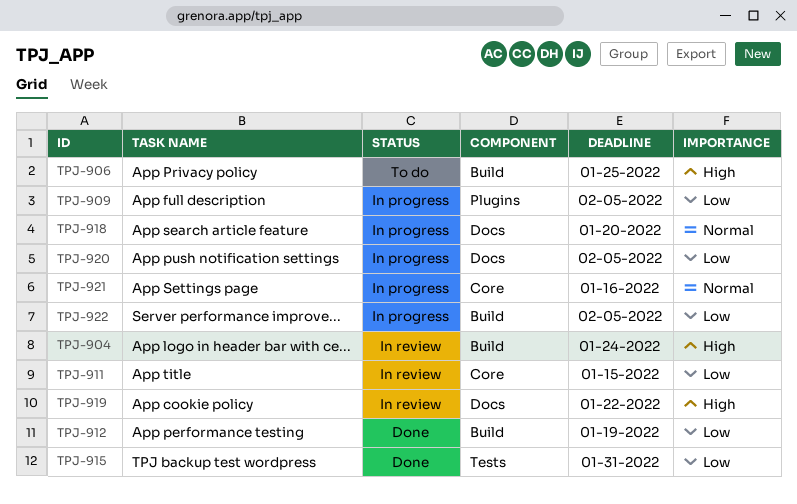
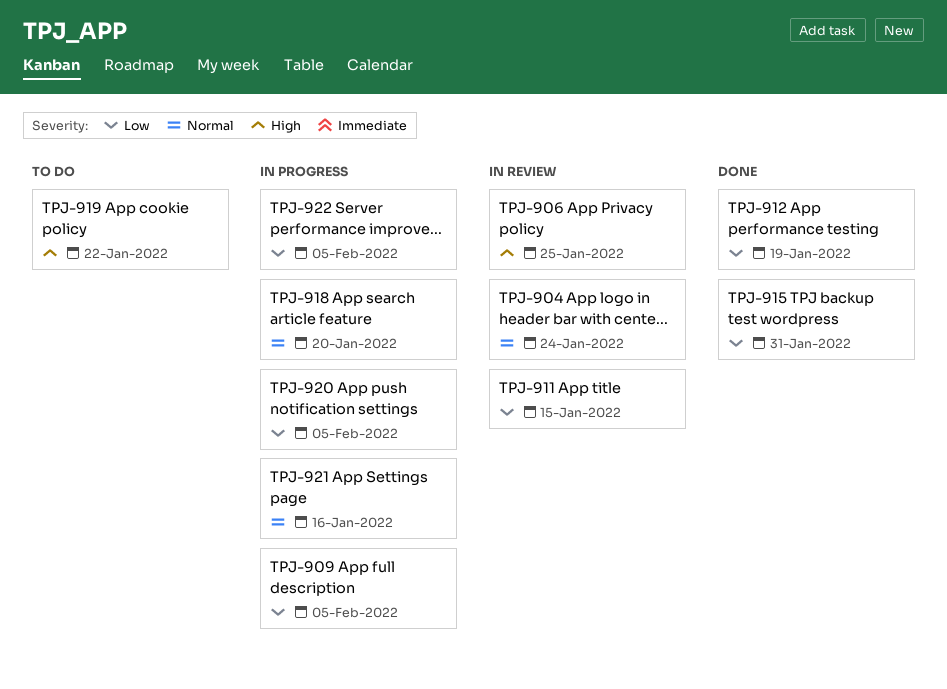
TPJ-904, priority: High -> Normal
TPJ-906, status: To do -> In review
TPJ-919, status: In review -> To do

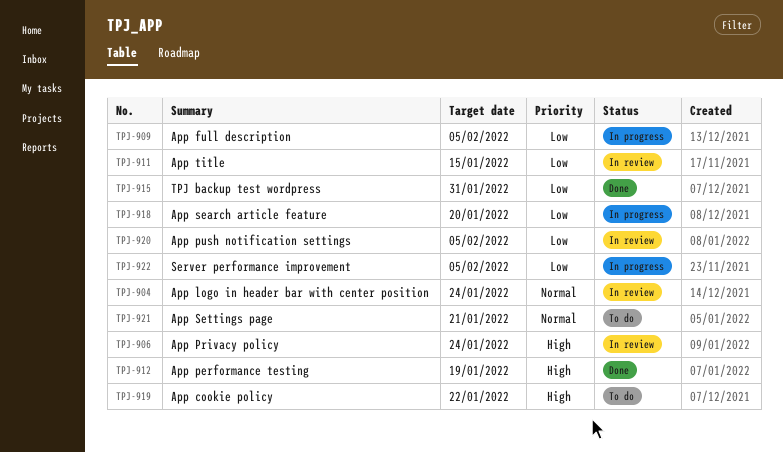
TPJ-906, due: Jan 25 -> Jan 24
TPJ-912, priority: Low -> High
TPJ-918, priority: Normal -> Low
TPJ-920, status: In progress -> In review
TPJ-921, status: In progress -> To do
TPJ-921, due: Jan 16 -> Jan 21

